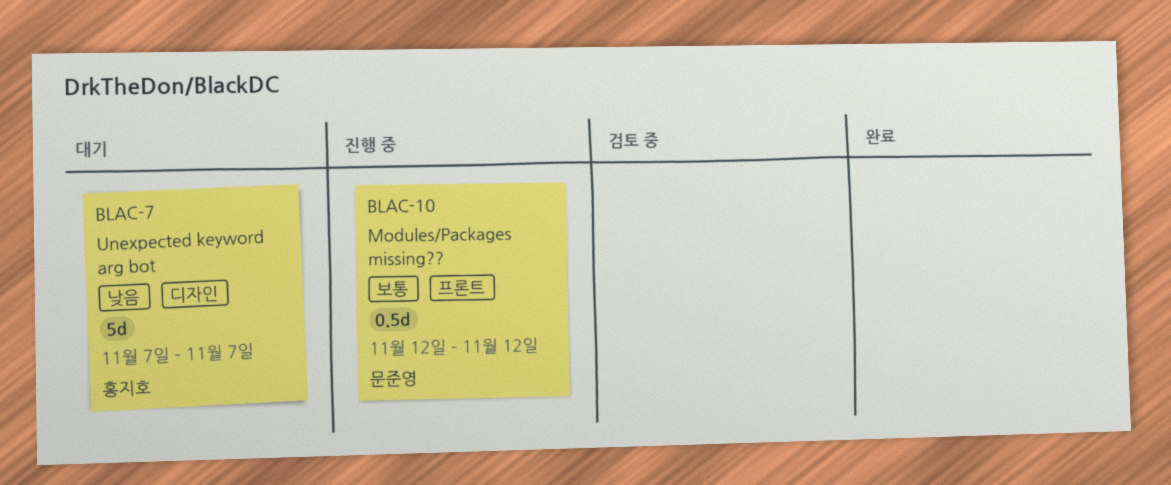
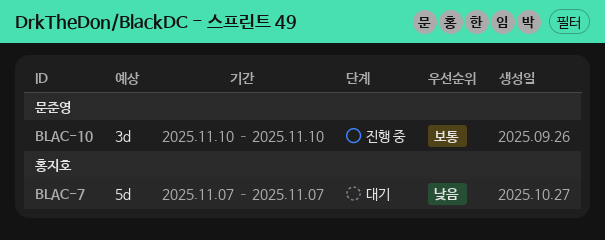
BLAC-10, estimate: 0.5d -> 3d
BLAC-10, start: Nov 12 -> Nov 10
BLAC-10, due: Nov 12 -> Nov 10

